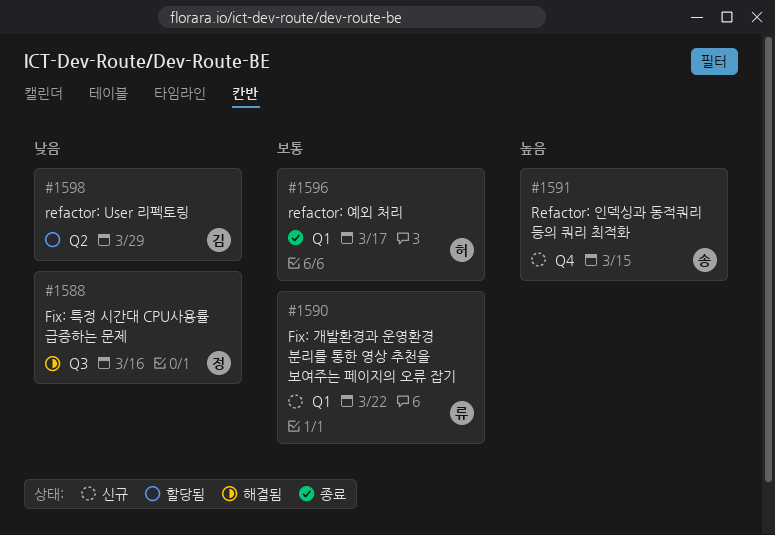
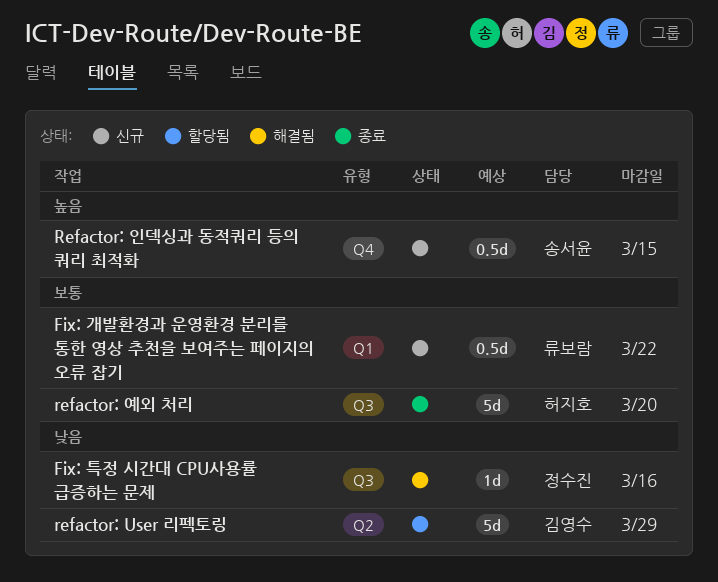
refactor: 예외 처리, label: Q1 -> Q3
refactor: 예외 처리, due: Mar 17 -> Mar 20

